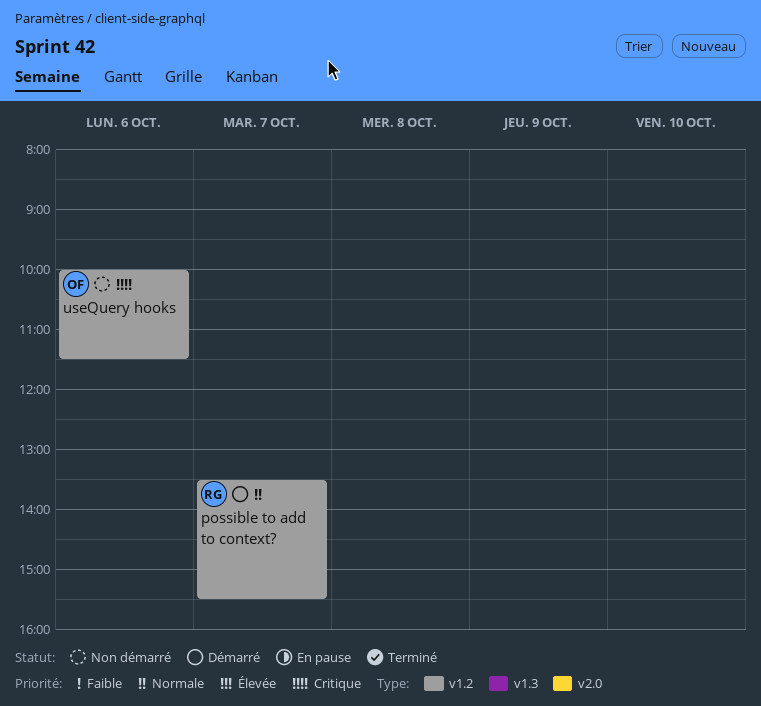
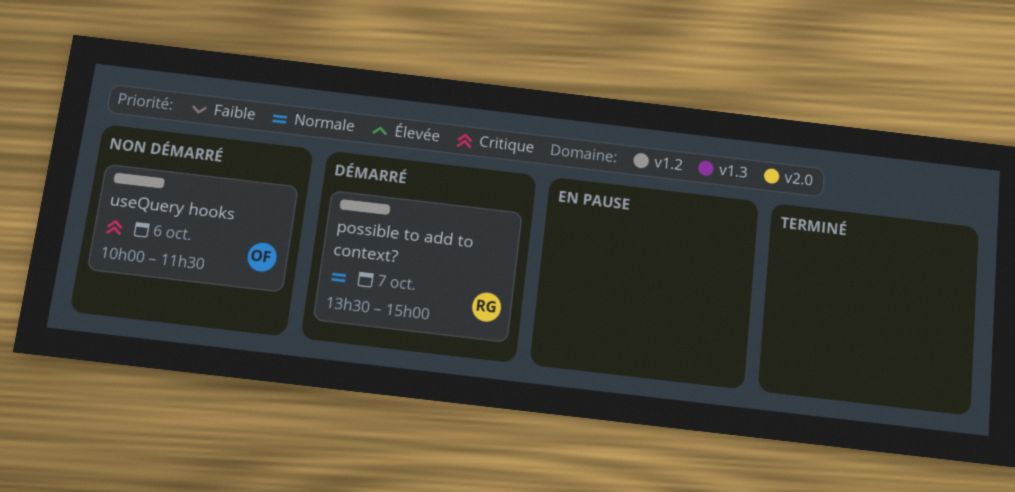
possible to add to context?, ends: 15:30 -> 15:00

